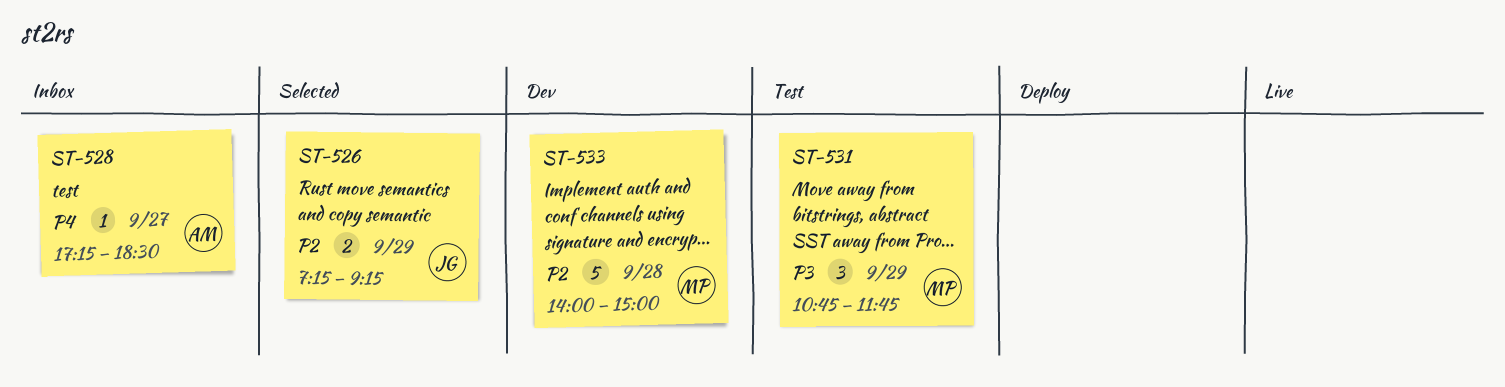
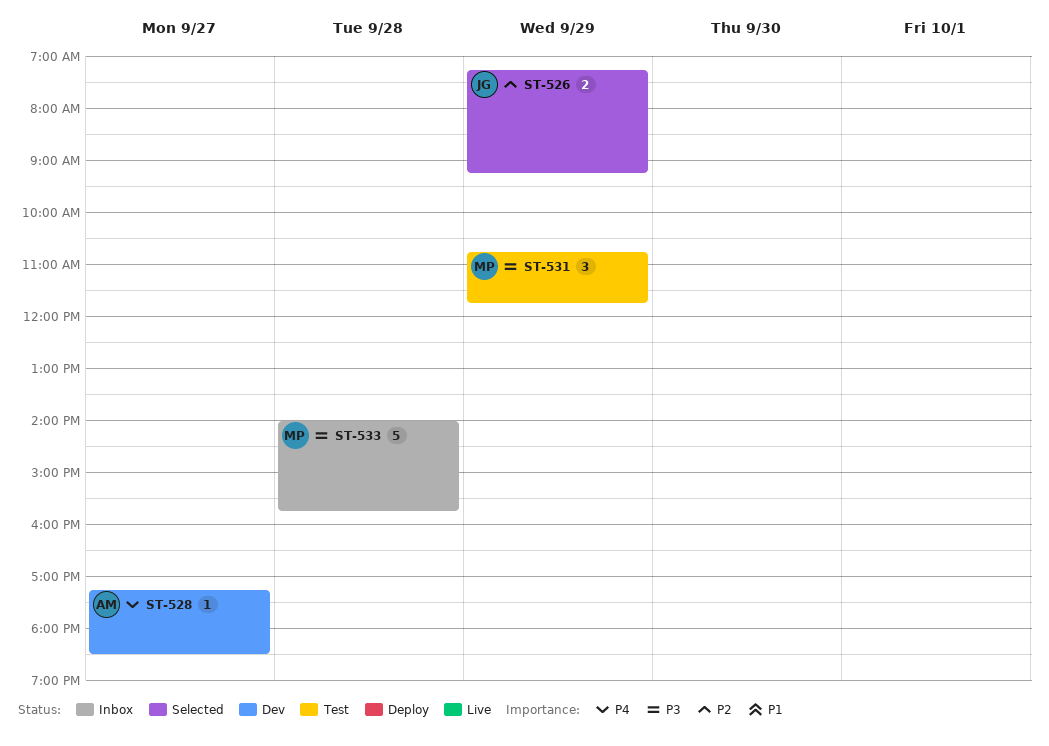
ST-528, status: Inbox -> Dev
ST-533, status: Dev -> Inbox
ST-533, priority: P2 -> P3
ST-533, ends: 15:00 -> 15:45

